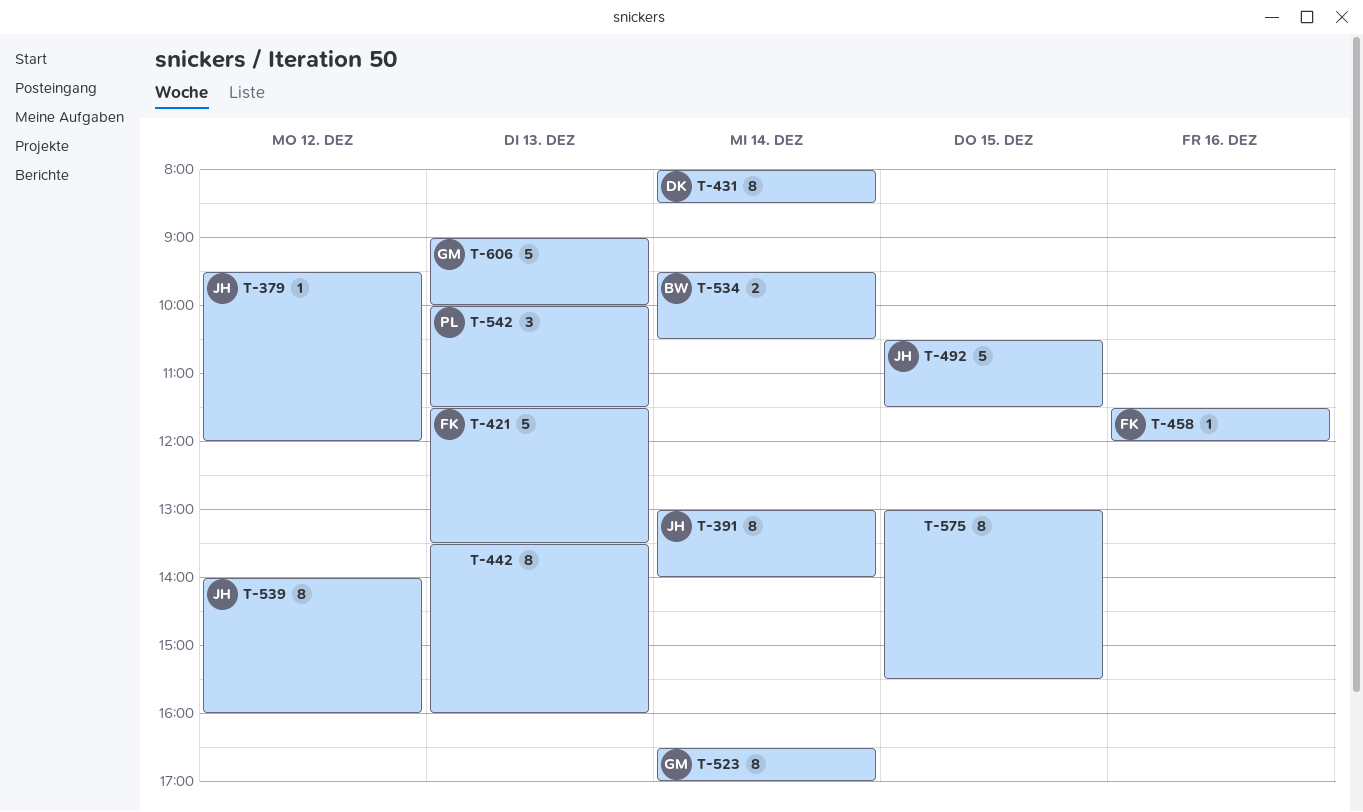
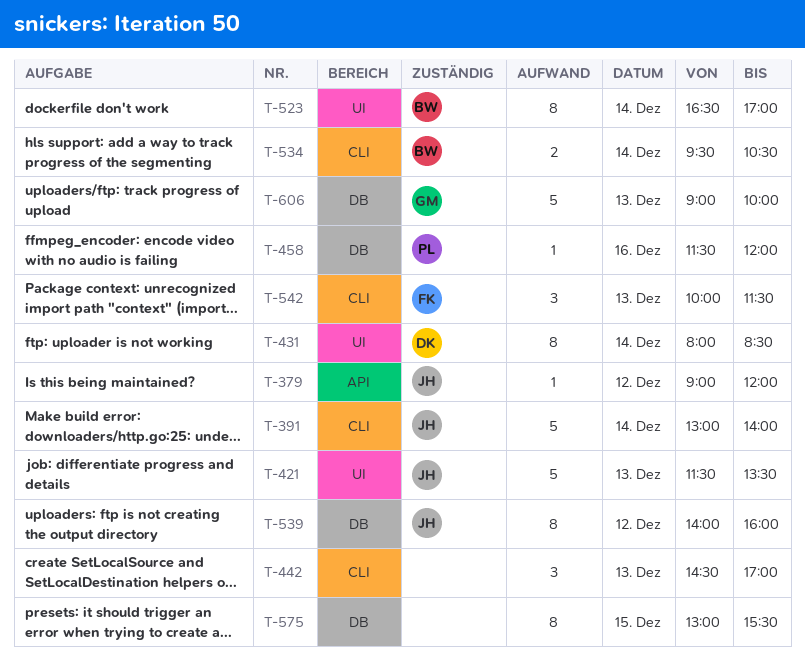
T-379, begins: 09:30 -> 09:00
T-391, estimate: 8 -> 5
T-421, owner: FK -> JH
T-442, estimate: 8 -> 3
T-442, begins: 13:30 -> 14:30
T-442, ends: 16:00 -> 17:00
T-458, owner: FK -> PL
T-492: present -> none
T-523, owner: GM -> BW
T-542, owner: PL -> FK

